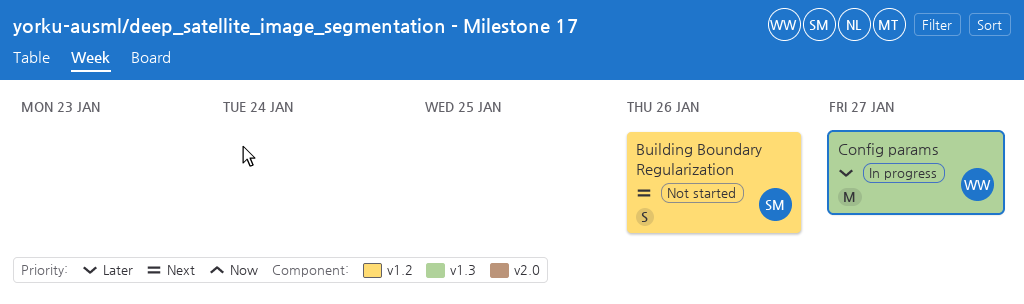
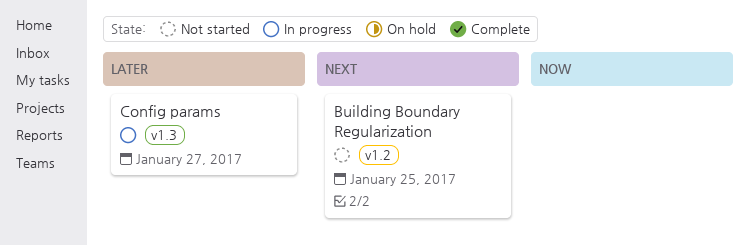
Building Boundary Regularization, due: Jan 26 -> Jan 25

